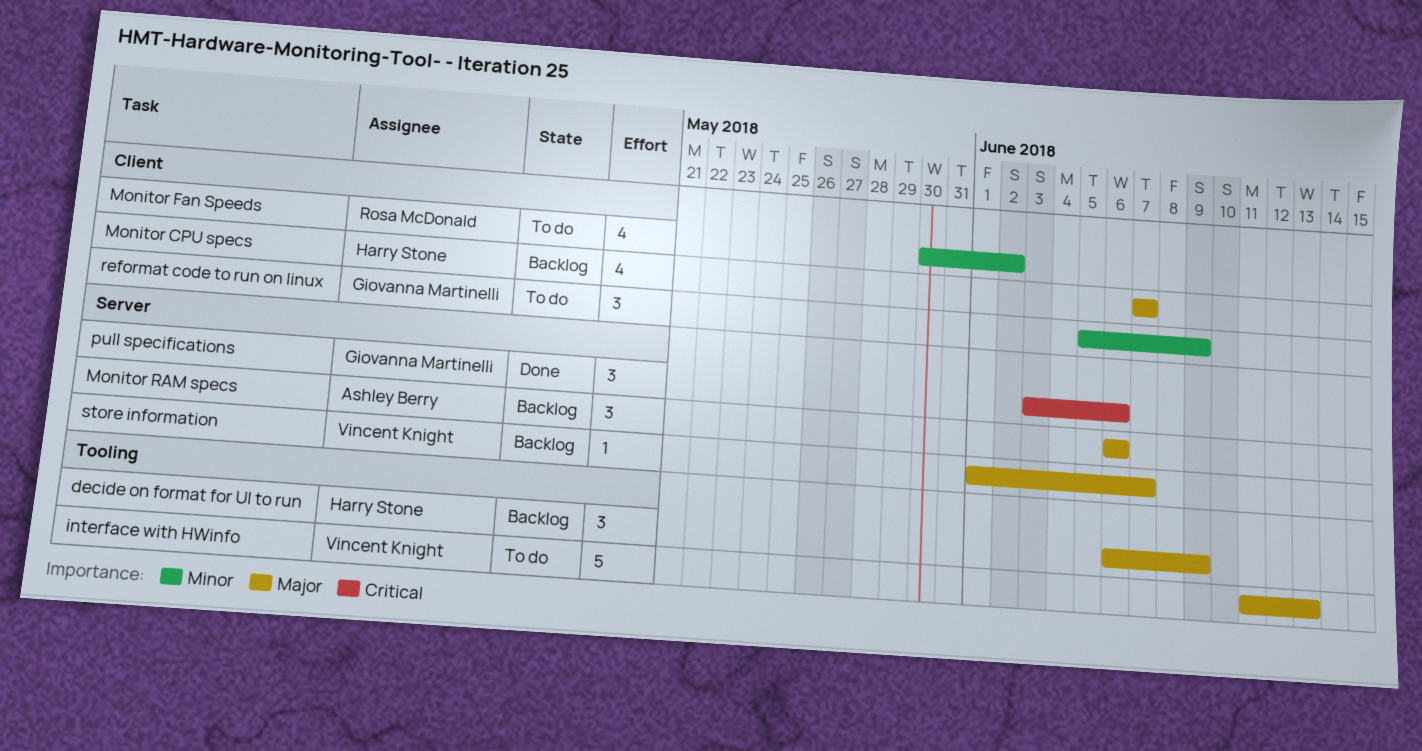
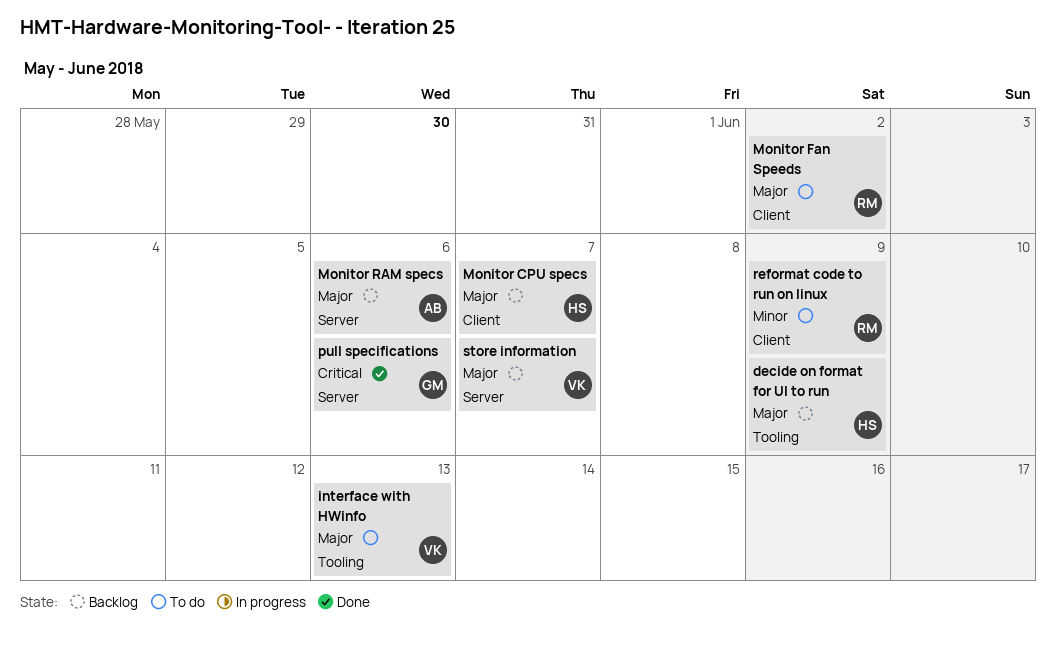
Monitor Fan Speeds, priority: Minor -> Major
reformat code to run on linux, owner: Giovanna Martinelli -> Rosa McDonald

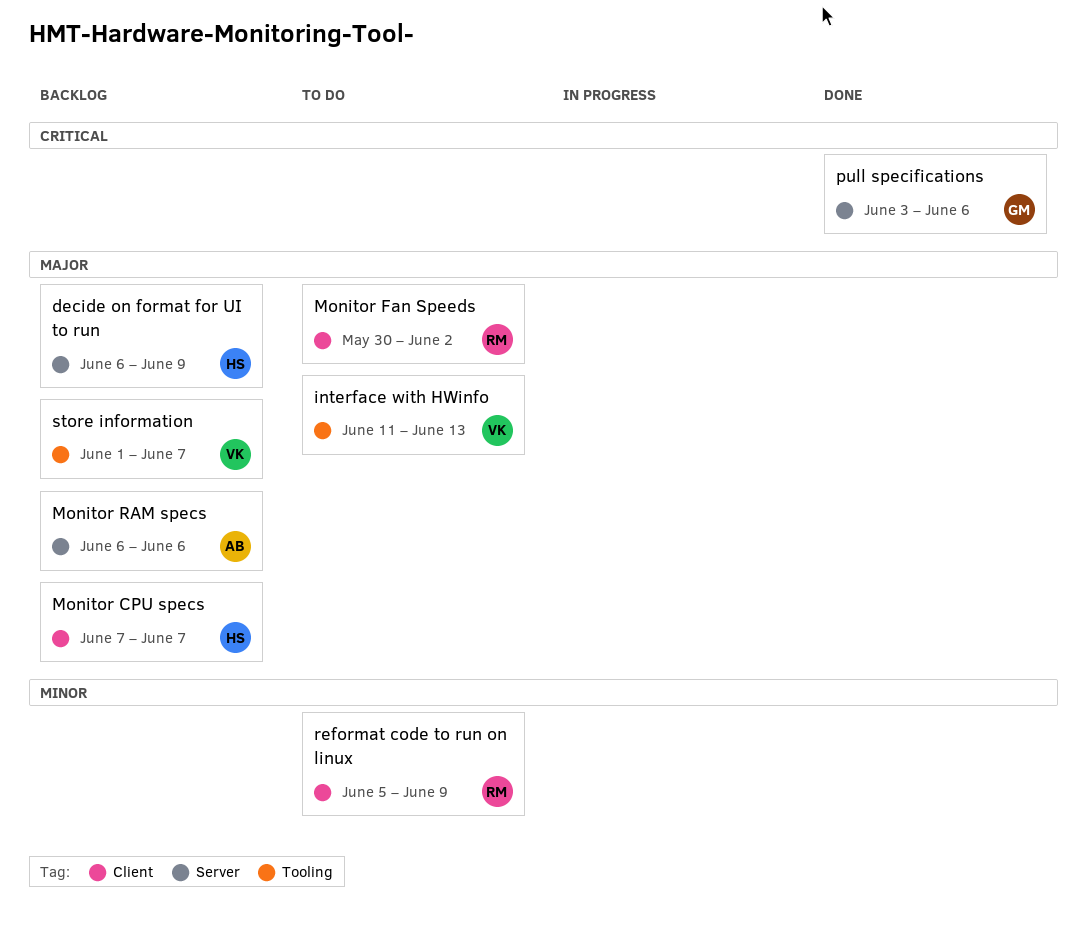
decide on format for UI to run, label: Tooling -> Server
store information, label: Server -> Tooling

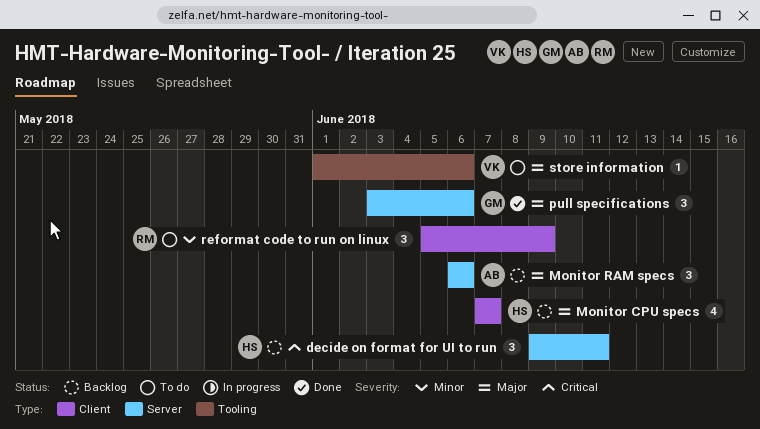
decide on format for UI to run, priority: Major -> Critical
decide on format for UI to run, start: Jun 6 -> Jun 9
decide on format for UI to run, due: Jun 9 -> Jun 11
interface with HWinfo: present -> none
Monitor Fan Speeds: present -> none
pull specifications, priority: Critical -> Major
store information, status: Backlog -> To do
store information, due: Jun 7 -> Jun 6

